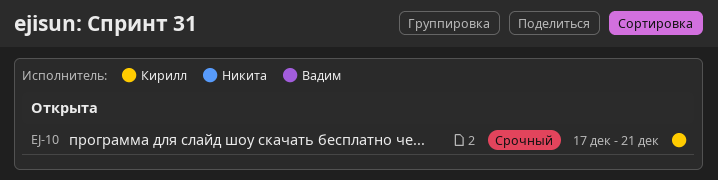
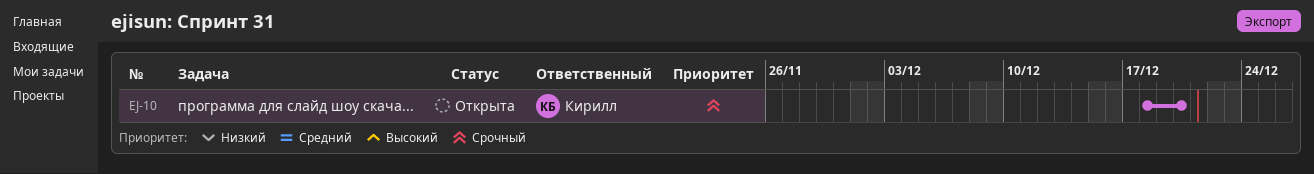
EJ-10, start: Dec 17 -> Dec 18
EJ-10, due: Dec 21 -> Dec 20

